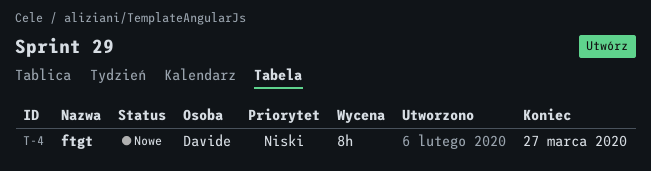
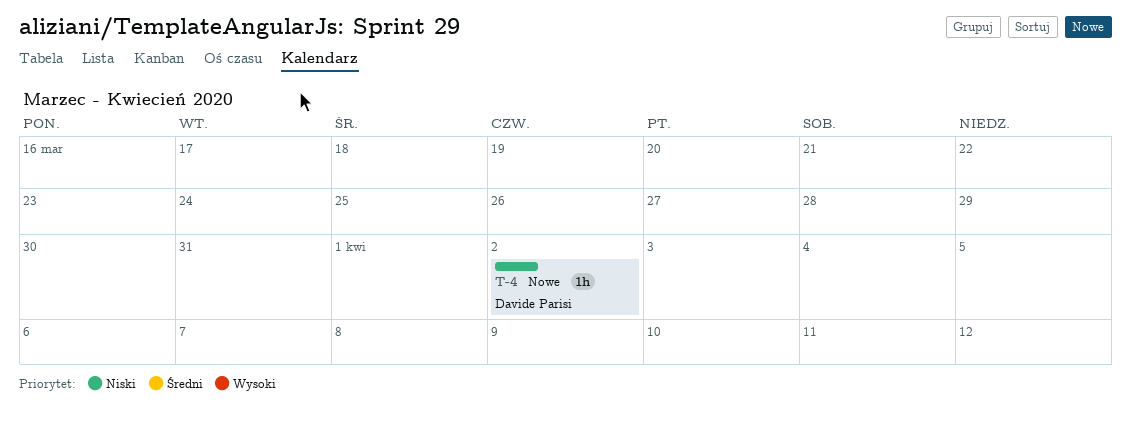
T-4, estimate: 8h -> 1h
T-4, due: Mar 27 -> Apr 2

